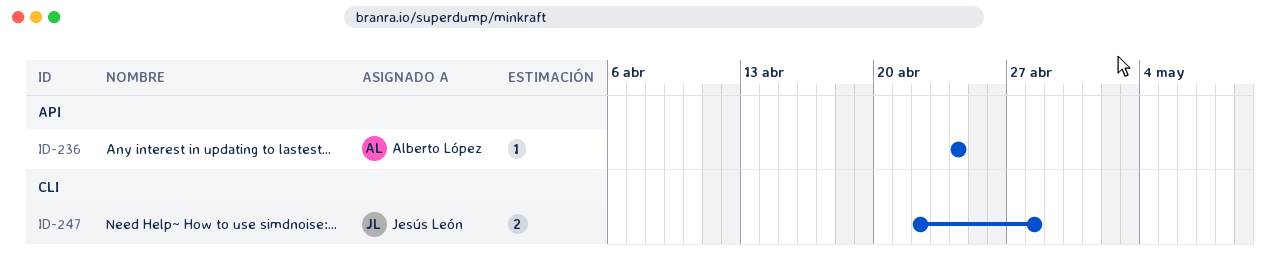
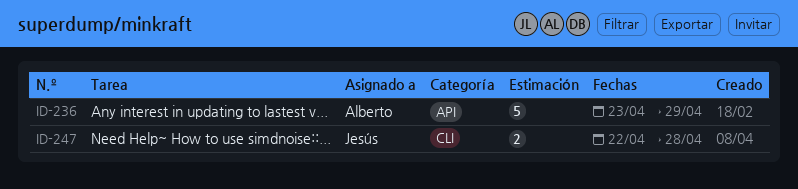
ID-236, estimate: 1 -> 5
ID-236, start: Apr 24 -> Apr 23
ID-236, due: Apr 24 -> Apr 29

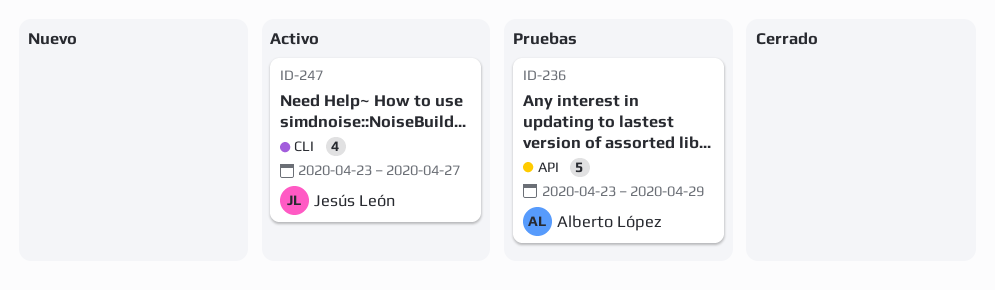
ID-247, estimate: 2 -> 4
ID-247, start: Apr 22 -> Apr 23
ID-247, due: Apr 28 -> Apr 27

